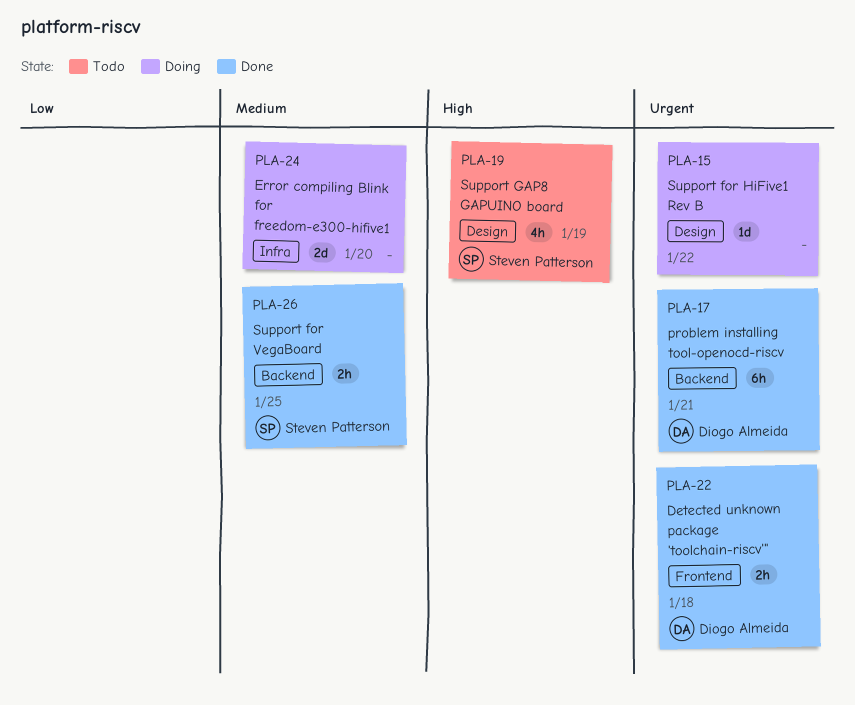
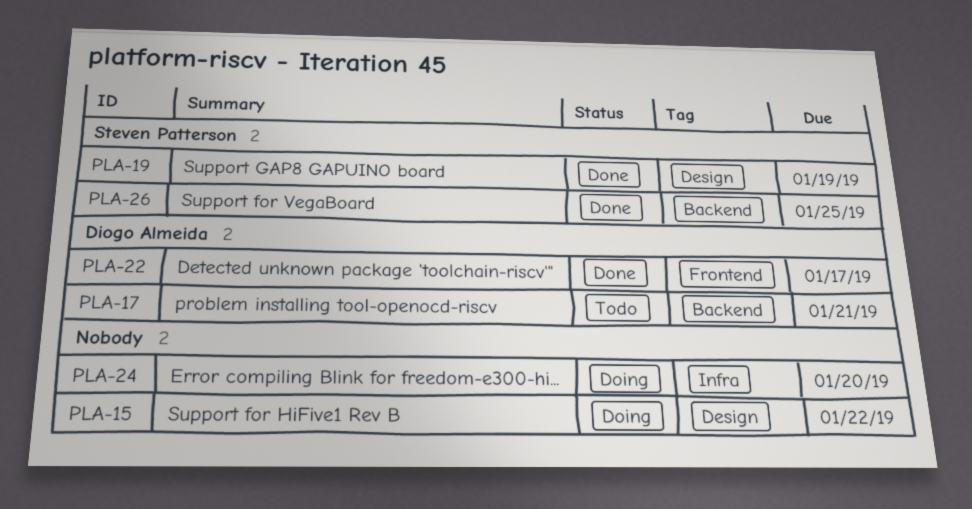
PLA-17, status: Done -> Todo
PLA-19, status: Todo -> Done
PLA-22, due: Jan 18 -> Jan 17

